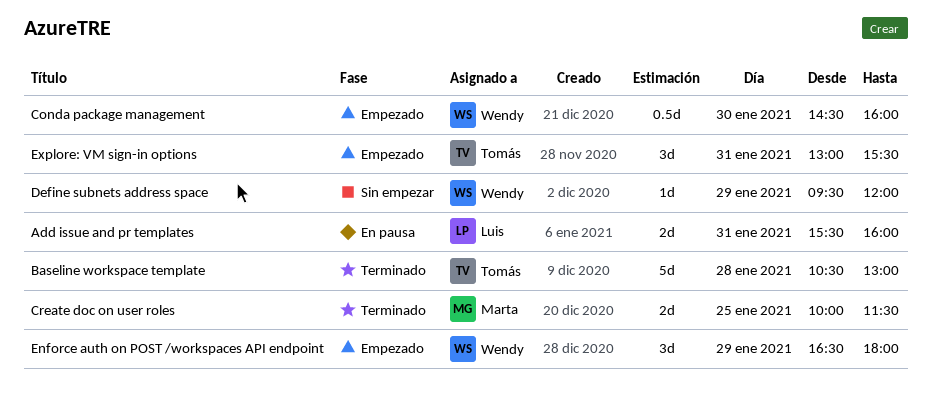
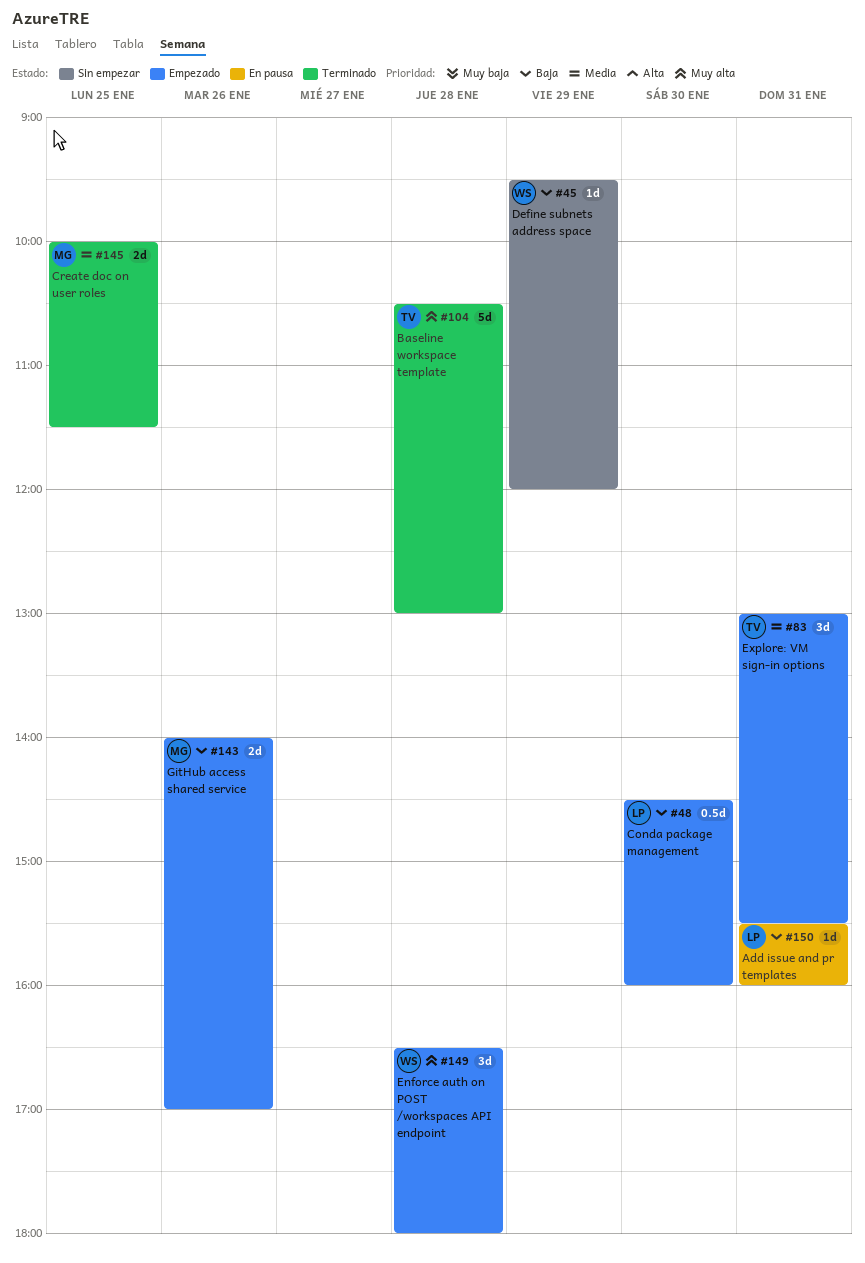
Add issue and pr templates, estimate: 2d -> 1d
Conda package management, owner: Wendy -> Luis
Enforce auth on POST /workspaces API endpoint, day: Jan 29 -> Jan 28
GitHub access shared service: none -> present

